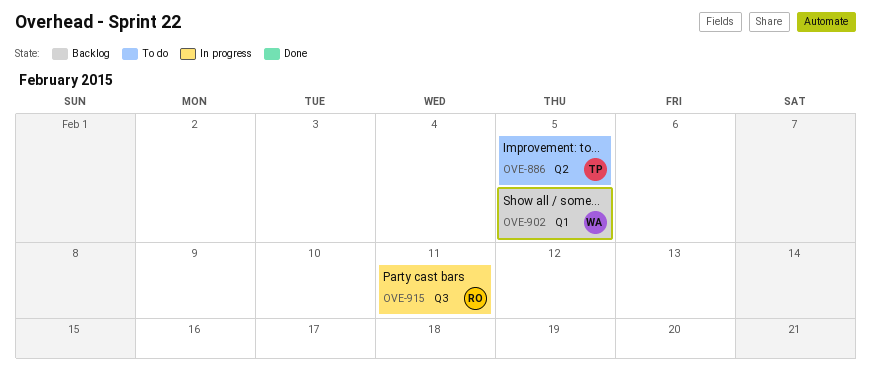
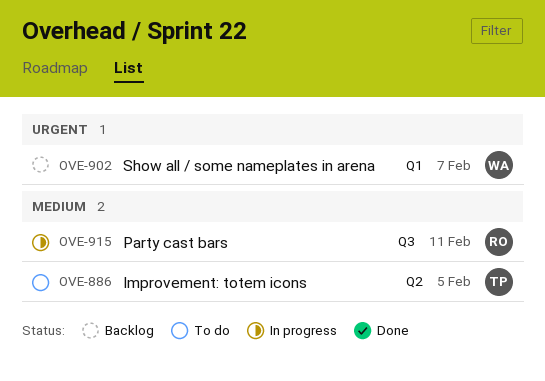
OVE-902, due: Feb 5 -> Feb 7

